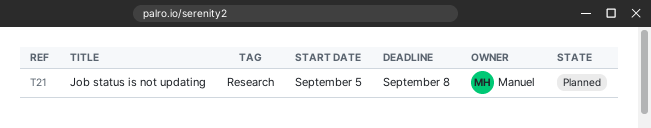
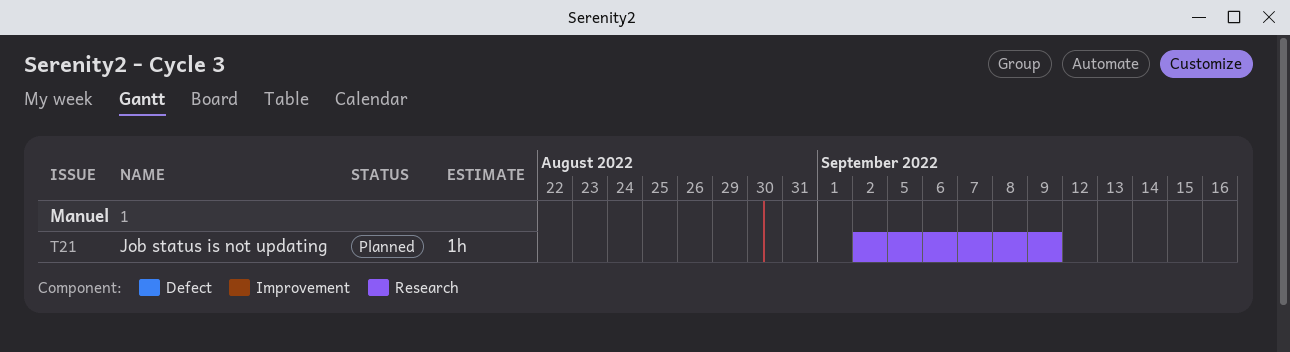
T21, start: Sep 5 -> Sep 2
T21, due: Sep 8 -> Sep 9

